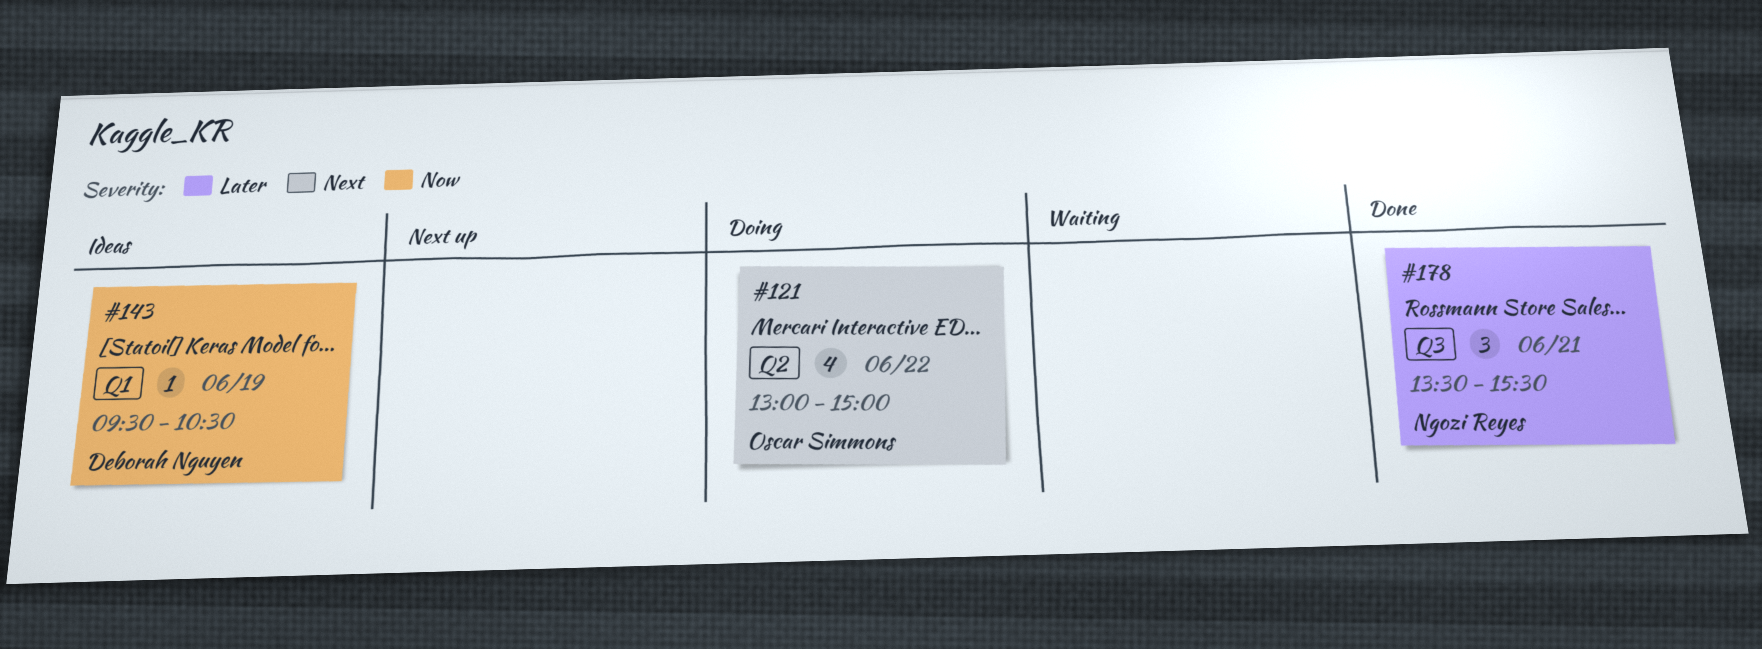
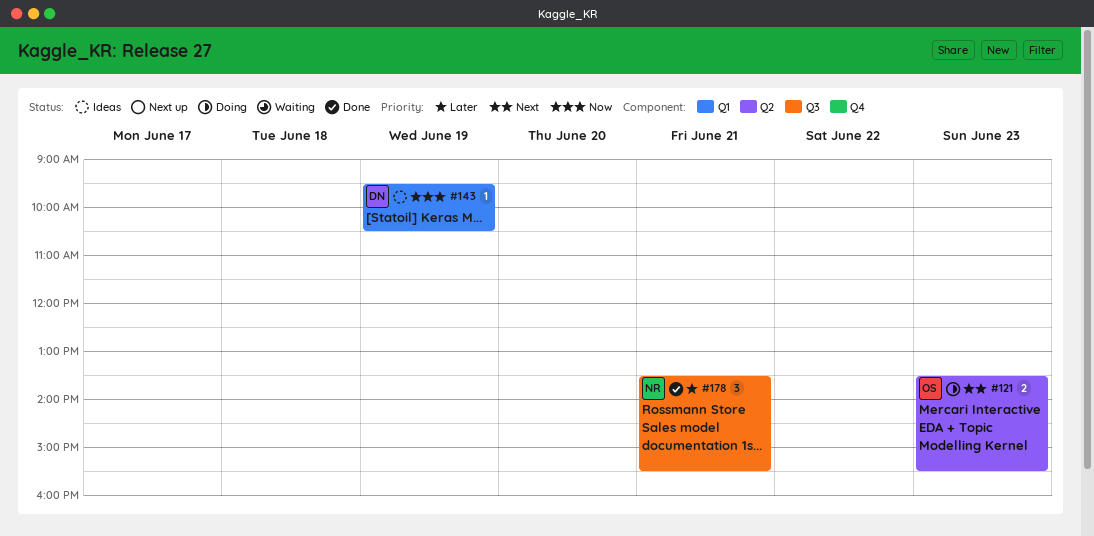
#121, estimate: 4 -> 2
#121, day: Jun 22 -> Jun 23
#121, begins: 13:00 -> 13:30
#121, ends: 15:00 -> 15:30

